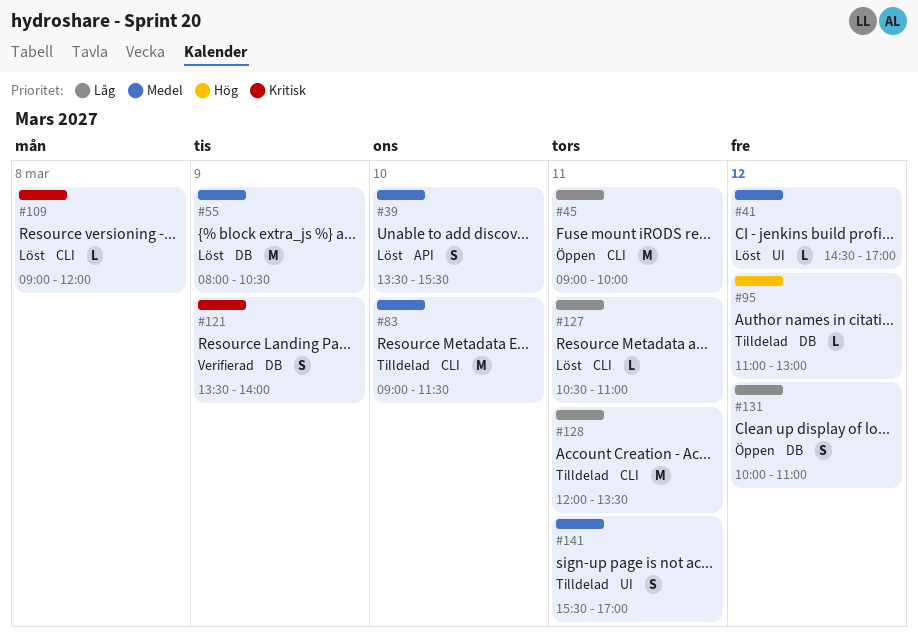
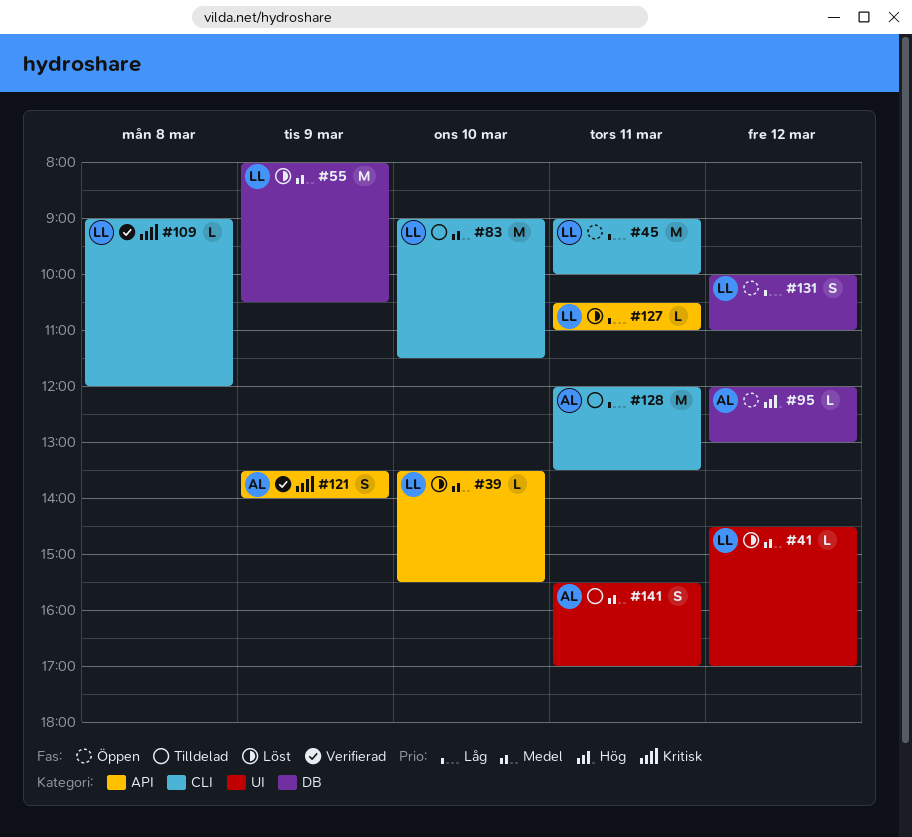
#39, estimate: S -> L
#95, status: Tilldelad -> Öppen
#95, begins: 11:00 -> 12:00
#109, status: Löst -> Verifierad
#121, label: DB -> API
#127, label: CLI -> API

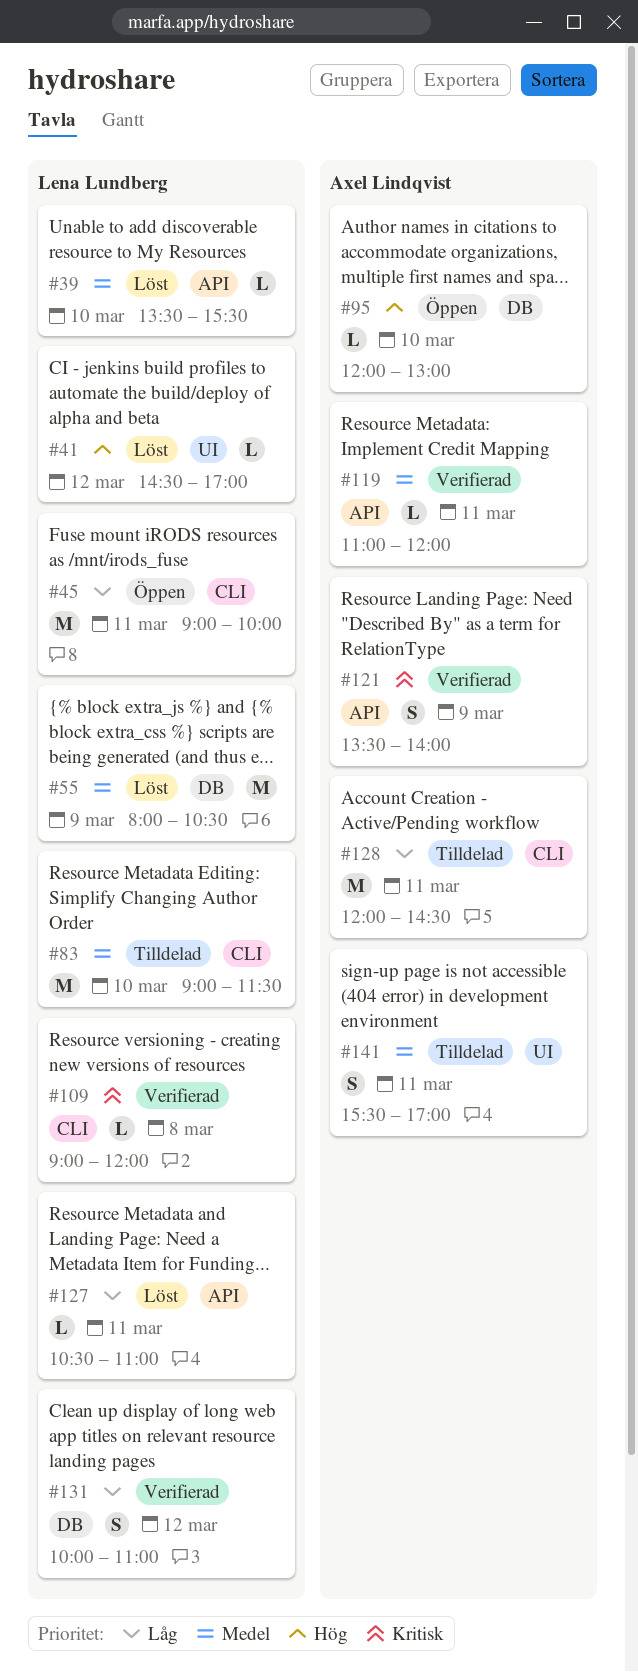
#41, priority: Medel -> Hög
#95, day: Mar 12 -> Mar 10
#119: none -> present
#128, ends: 13:30 -> 14:30
#131, status: Öppen -> Verifierad

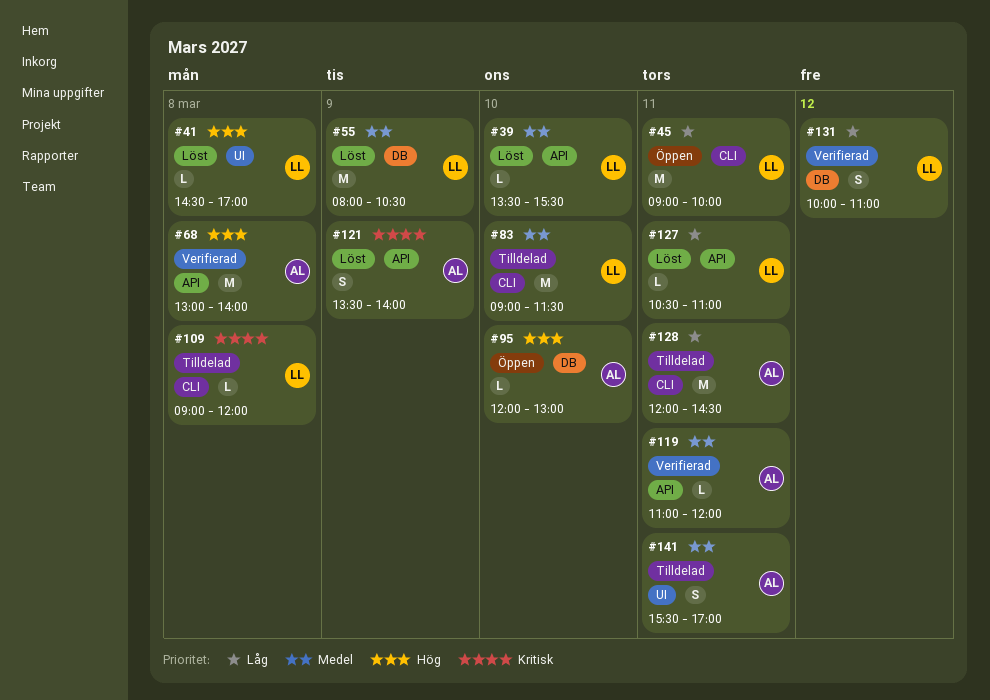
#41, day: Mar 12 -> Mar 8
#68: none -> present
#109, status: Verifierad -> Tilldelad
#121, status: Verifierad -> Löst

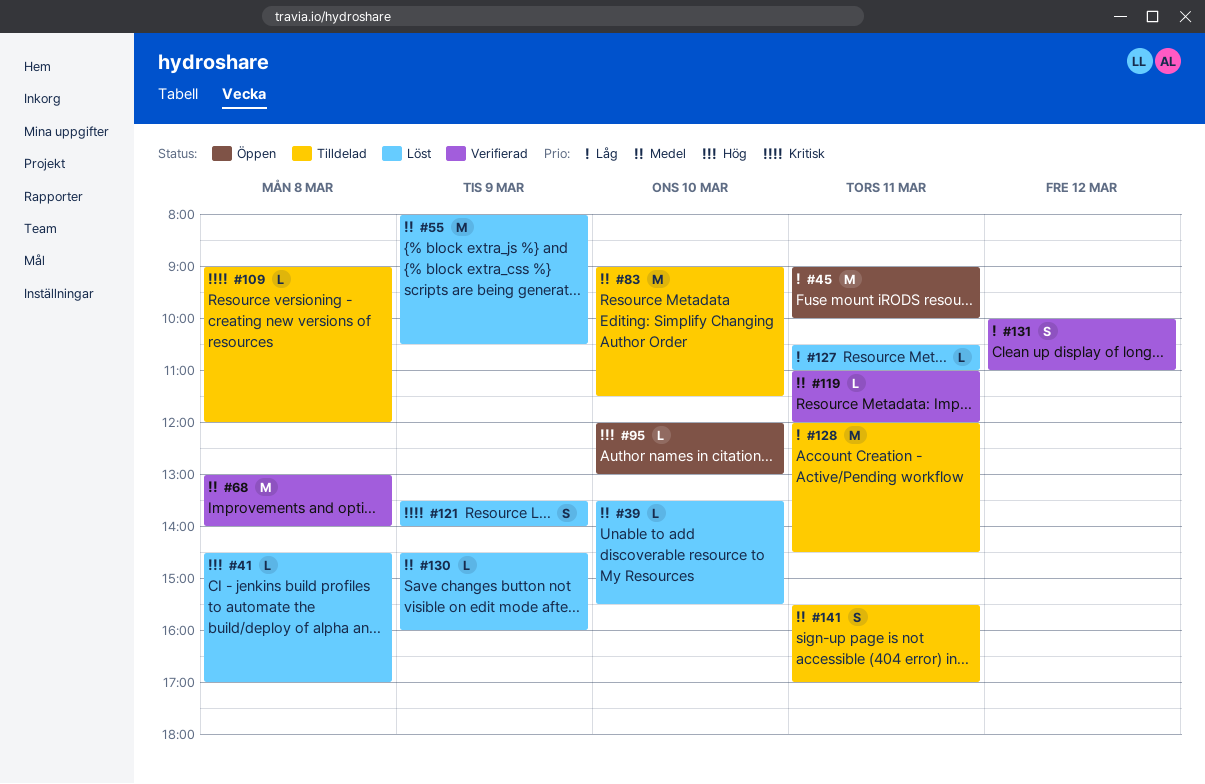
#68, priority: Hög -> Medel
#130: none -> present

